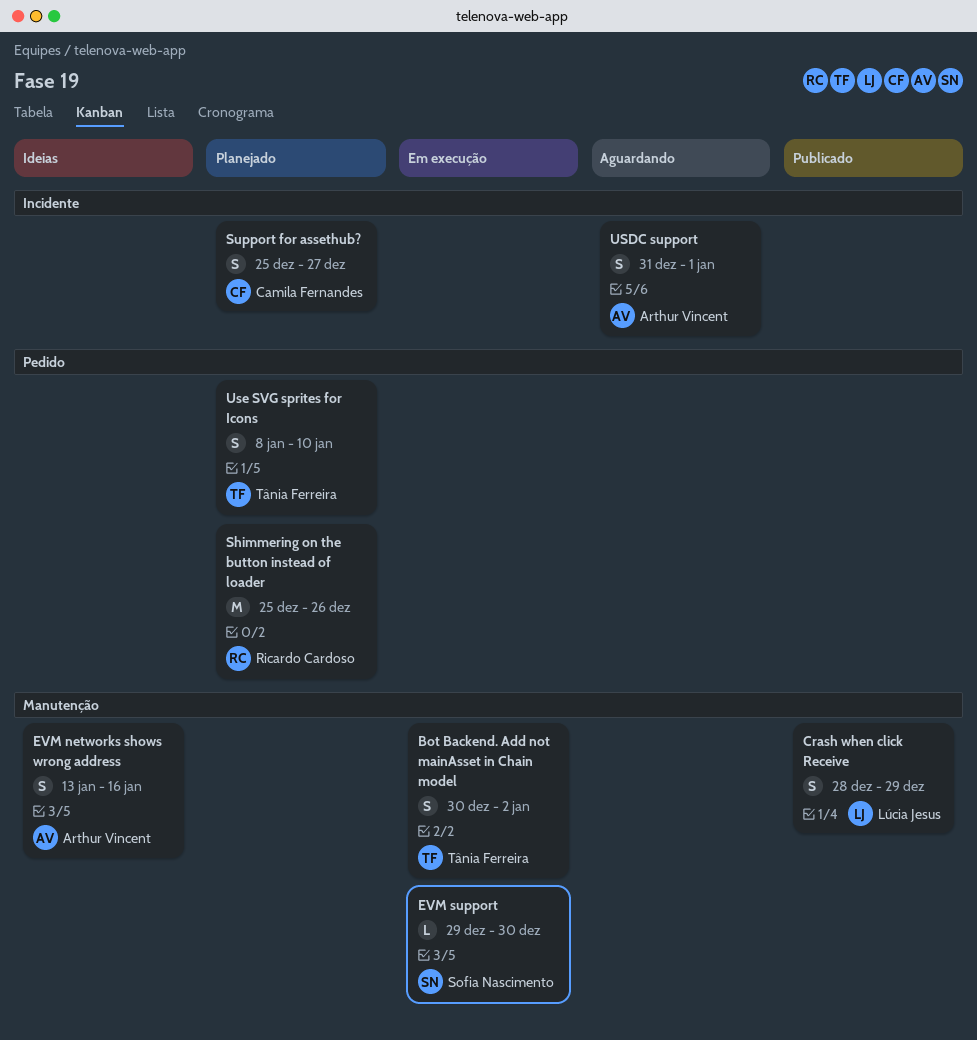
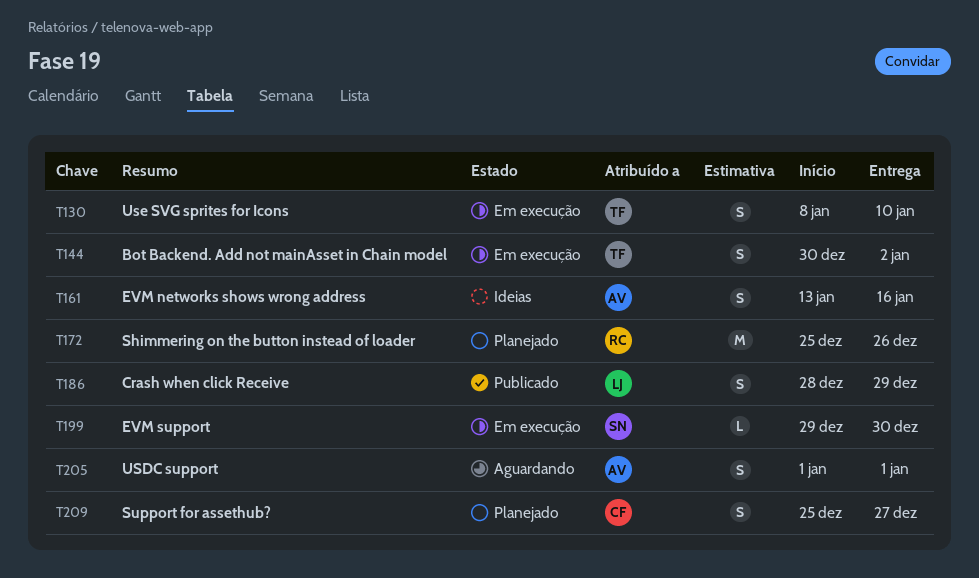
USDC support, start: Dec 31 -> Jan 1
Use SVG sprites for Icons, status: Planejado -> Em execução

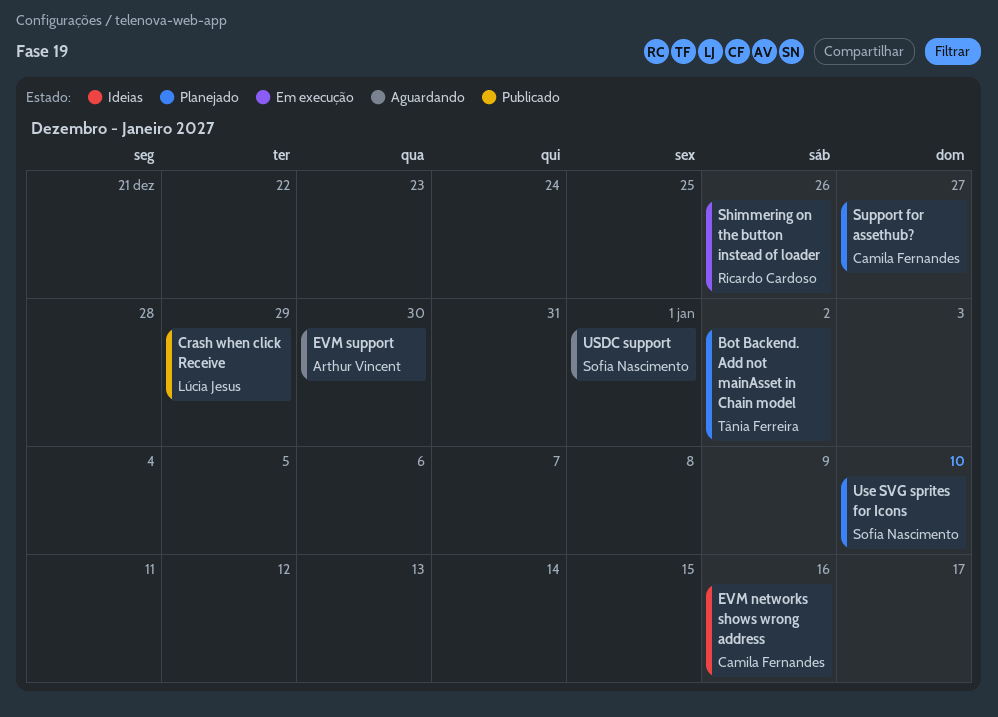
Bot Backend. Add not mainAsset in Chain model, status: Em execução -> Planejado
EVM networks shows wrong address, owner: Arthur Vincent -> Camila Fernandes
EVM support, status: Em execução -> Aguardando
EVM support, owner: Sofia Nascimento -> Arthur Vincent
Shimmering on the button instead of loader, status: Planejado -> Em execução
USDC support, owner: Arthur Vincent -> Sofia Nascimento
Use SVG sprites for Icons, status: Em execução -> Planejado
Use SVG sprites for Icons, owner: Tânia Ferreira -> Sofia Nascimento

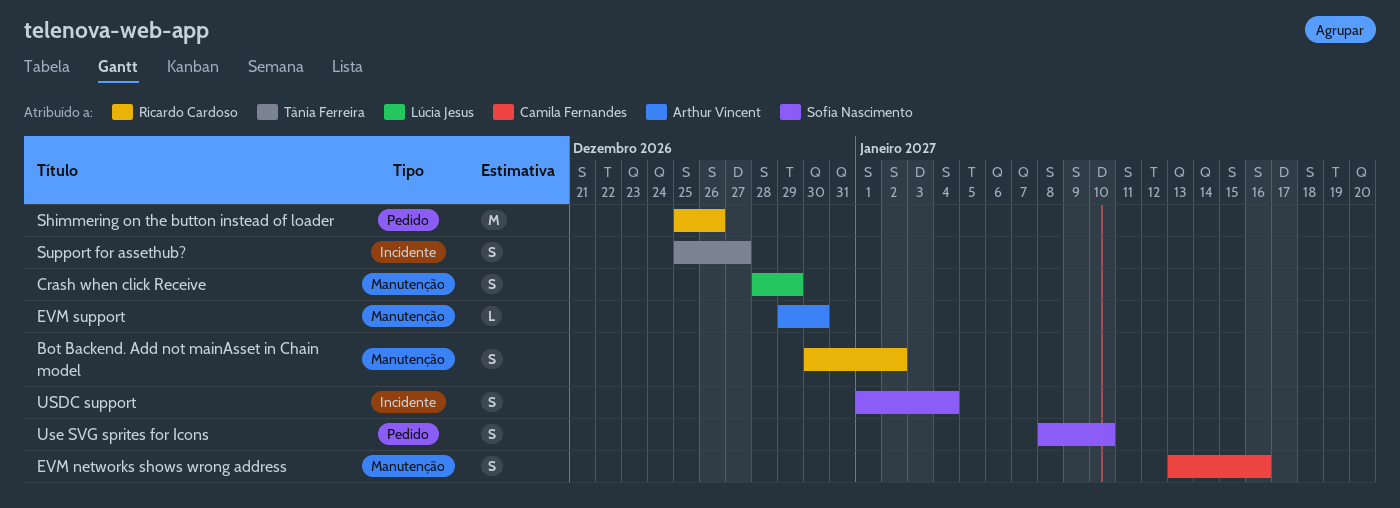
Bot Backend. Add not mainAsset in Chain model, owner: Tânia Ferreira -> Ricardo Cardoso
Support for assethub?, owner: Camila Fernandes -> Tânia Ferreira
USDC support, due: Jan 1 -> Jan 4

